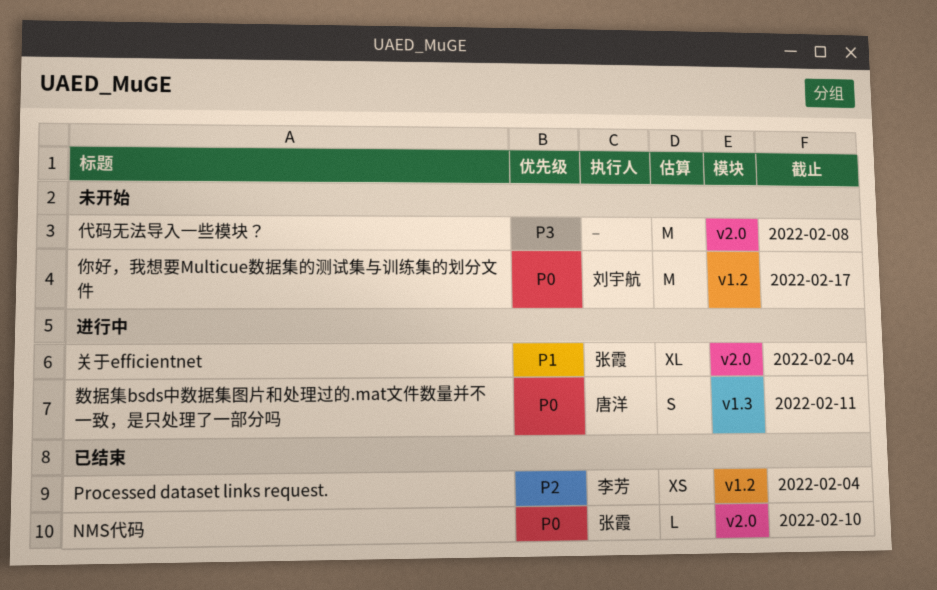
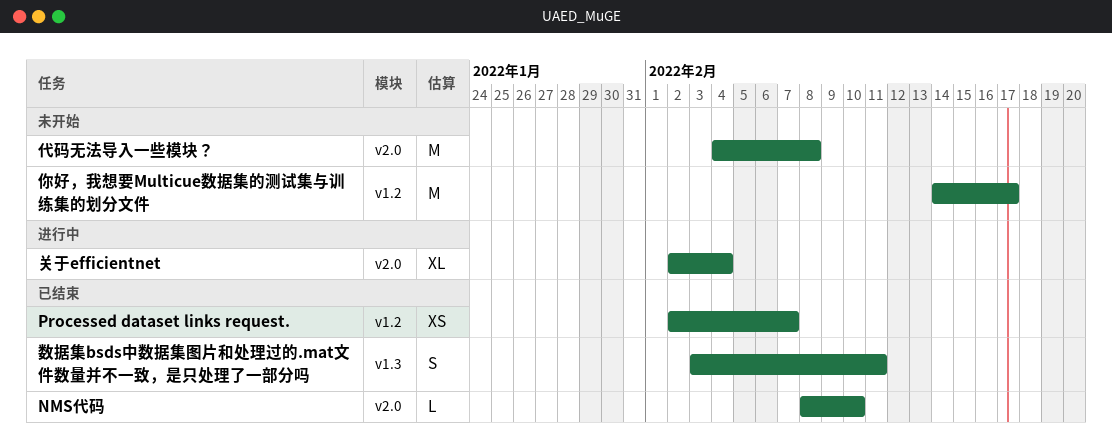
Processed dataset links request., due: Feb 4 -> Feb 7
数据集bsds中数据集图片和处理过的.mat文件数量并不一致，是只处理了一部分吗, status: 进行中 -> 已结束

